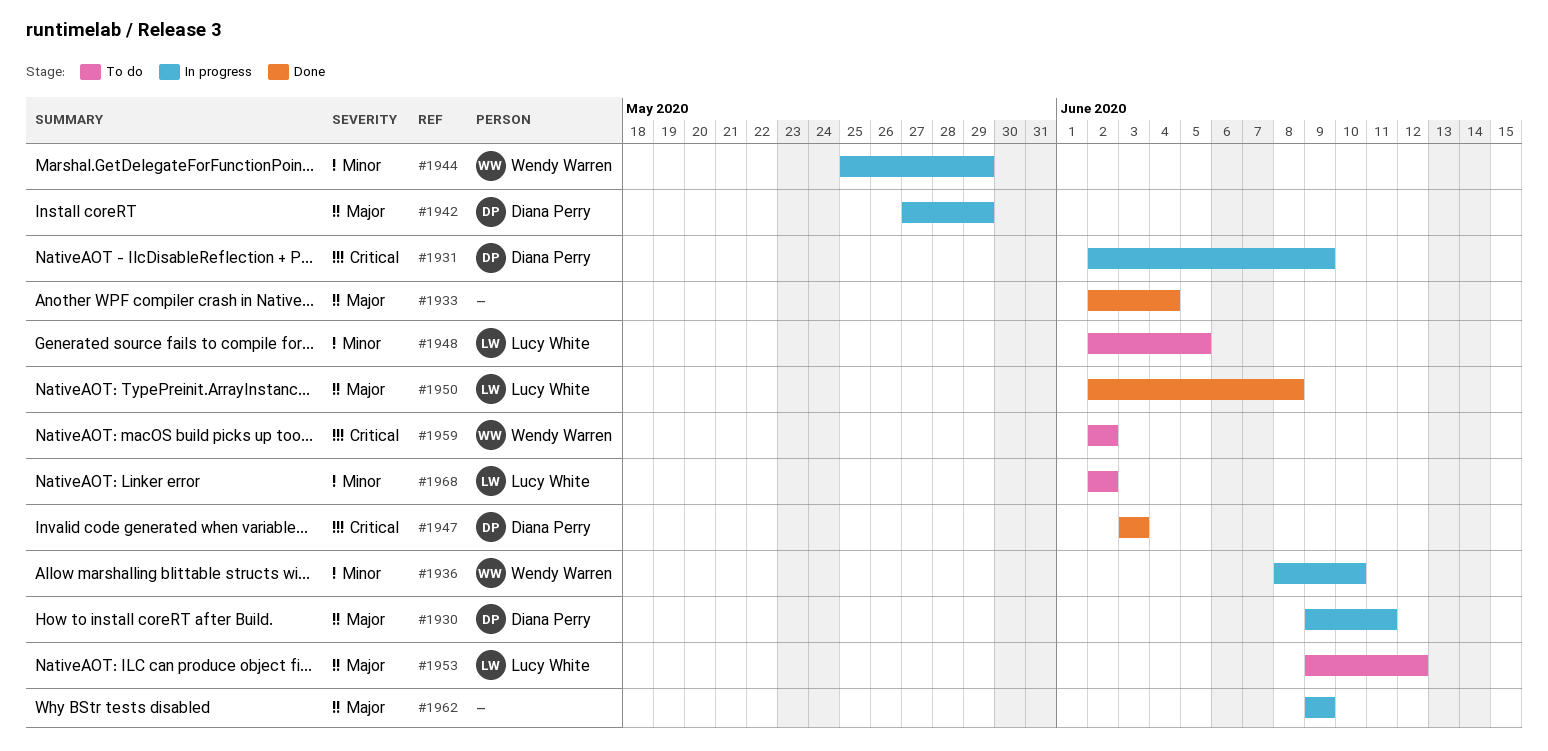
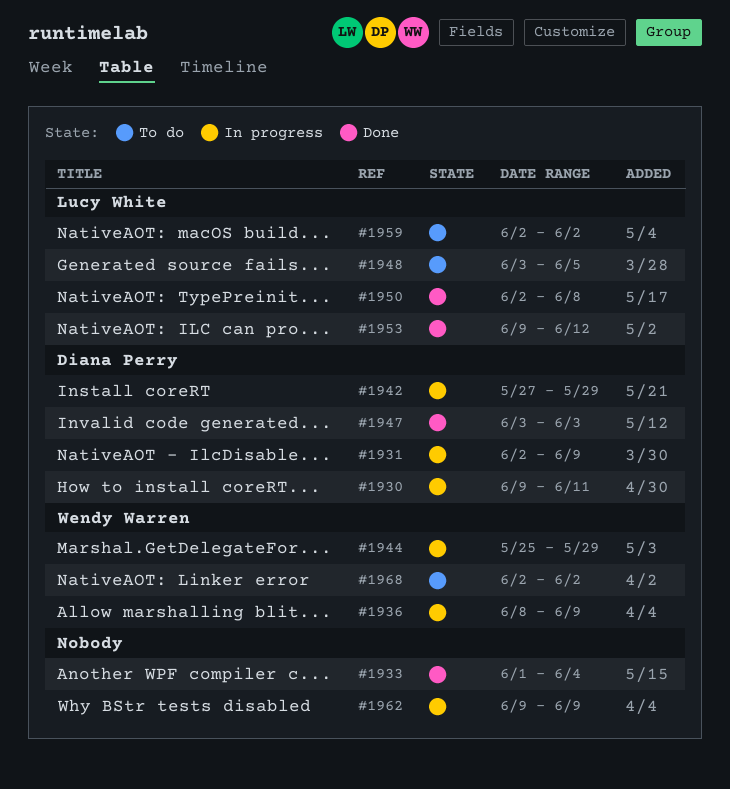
#1933, start: Jun 2 -> Jun 1
#1936, due: Jun 10 -> Jun 9
#1948, start: Jun 2 -> Jun 3
#1953, status: To do -> Done
#1959, owner: Wendy Warren -> Lucy White
#1968, owner: Lucy White -> Wendy Warren

